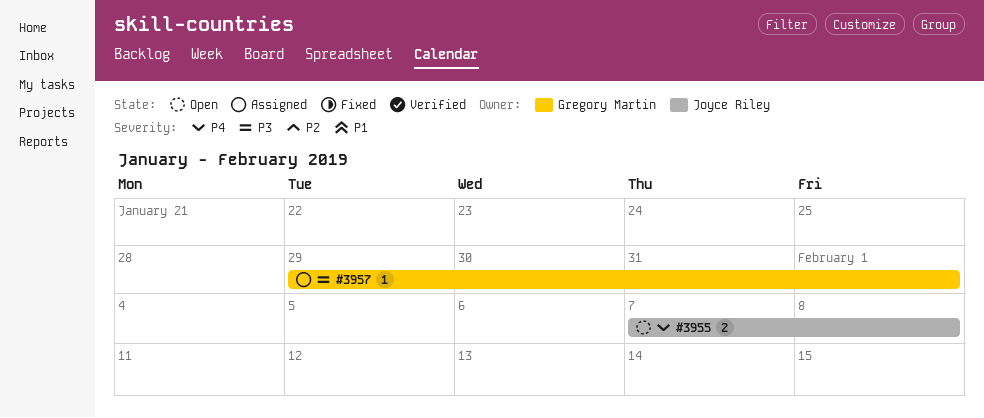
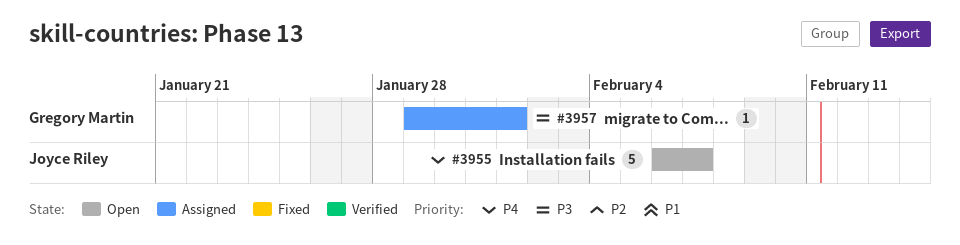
#3955, estimate: 2 -> 5
#3955, start: Feb 7 -> Feb 6
#3955, due: Feb 8 -> Feb 7

